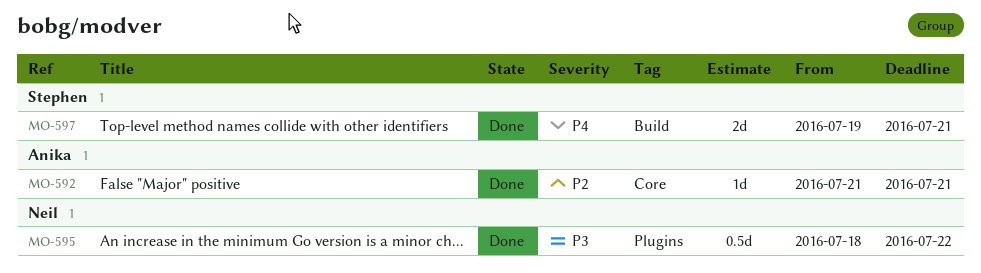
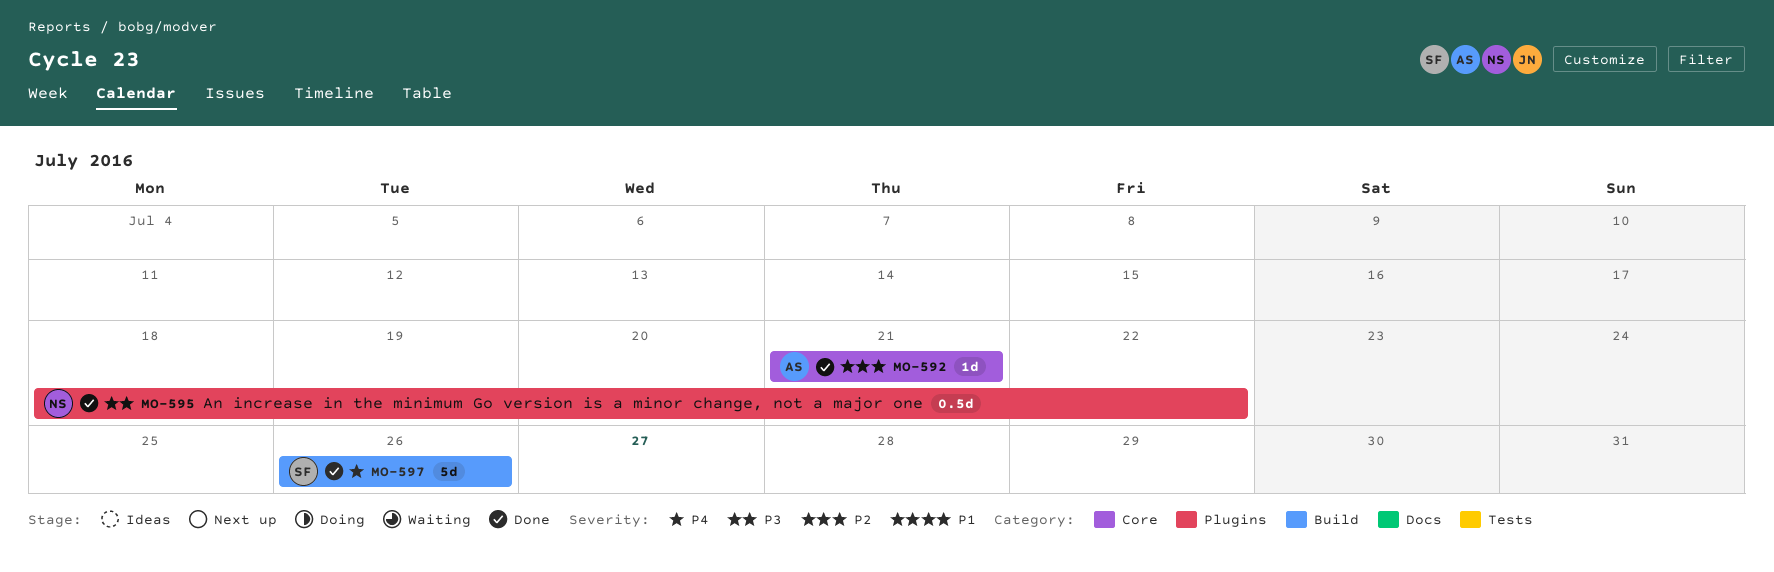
MO-597, estimate: 2d -> 5d
MO-597, start: Jul 19 -> Jul 26
MO-597, due: Jul 21 -> Jul 26

